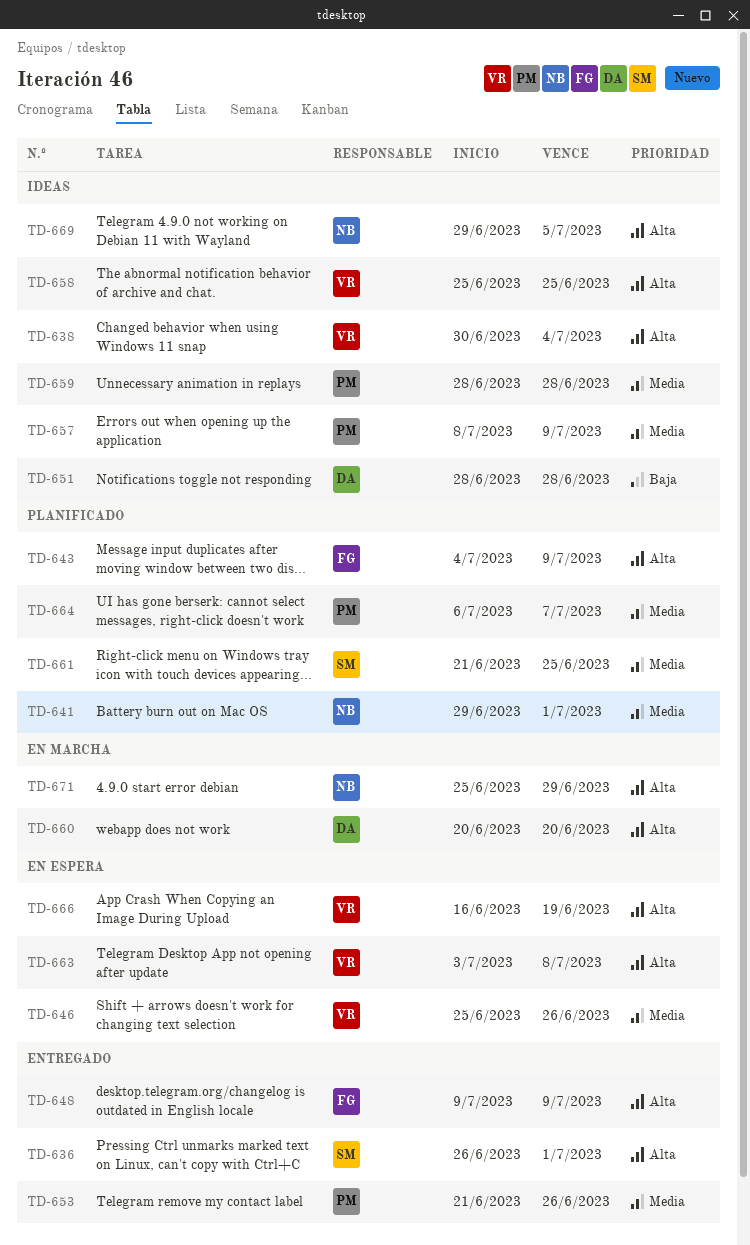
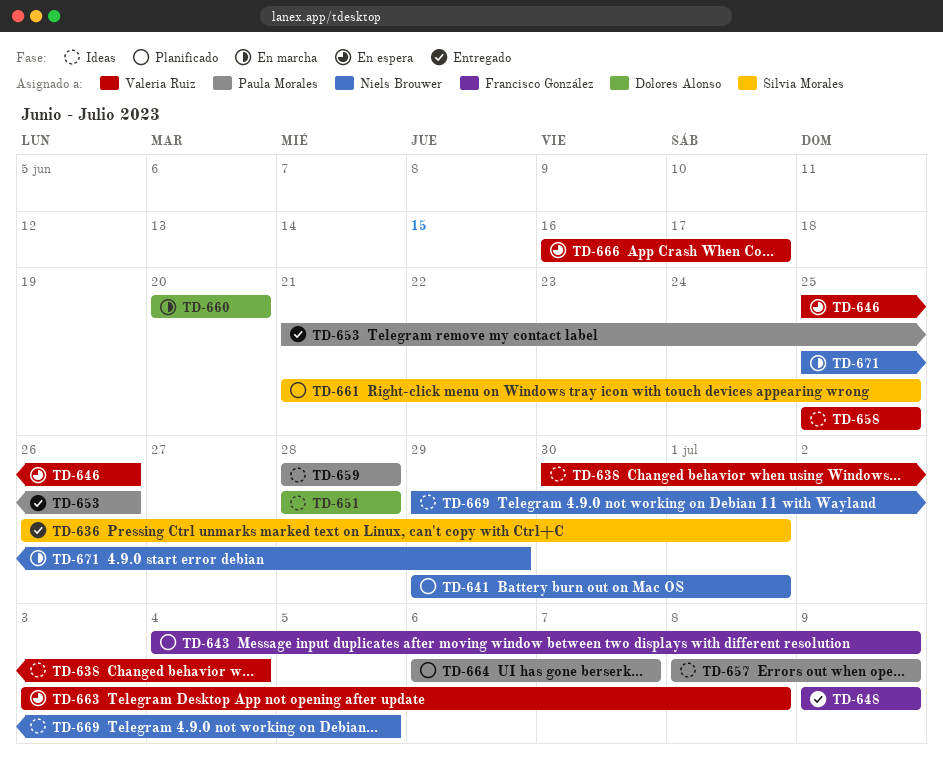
TD-666, due: Jun 19 -> Jun 17

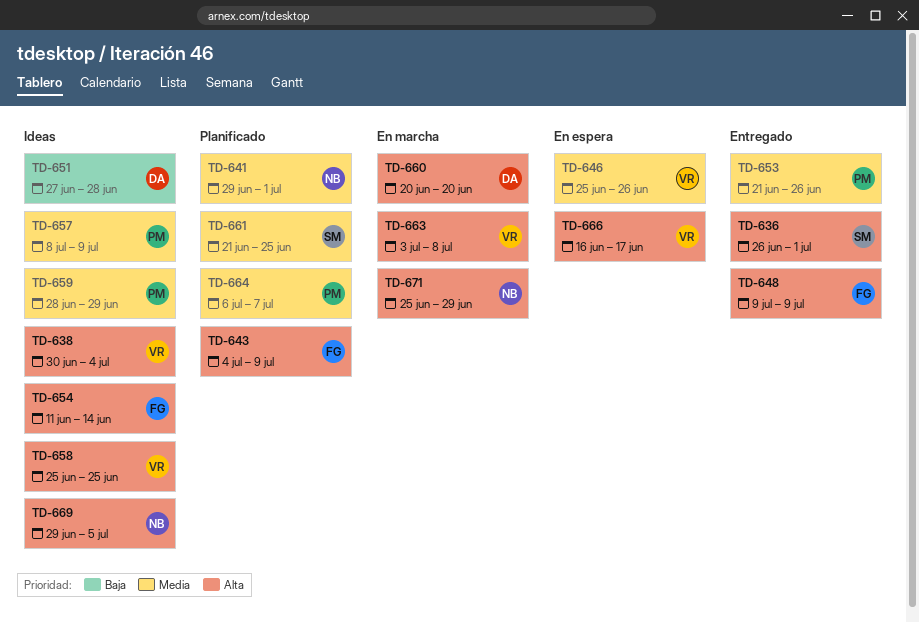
TD-651, start: Jun 28 -> Jun 27
TD-654: none -> present
TD-659, due: Jun 28 -> Jun 29
TD-663, status: En espera -> En marcha

